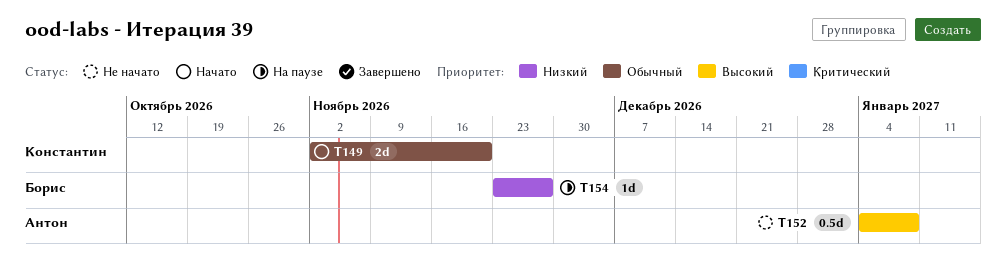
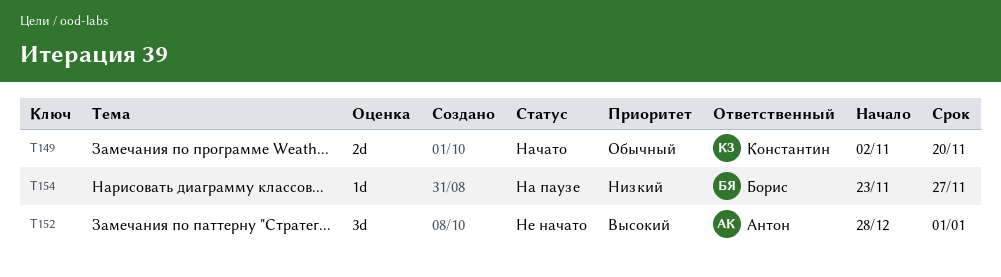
T152, estimate: 0.5d -> 3d
T152, start: Jan 4 -> Dec 28
T152, due: Jan 8 -> Jan 1

